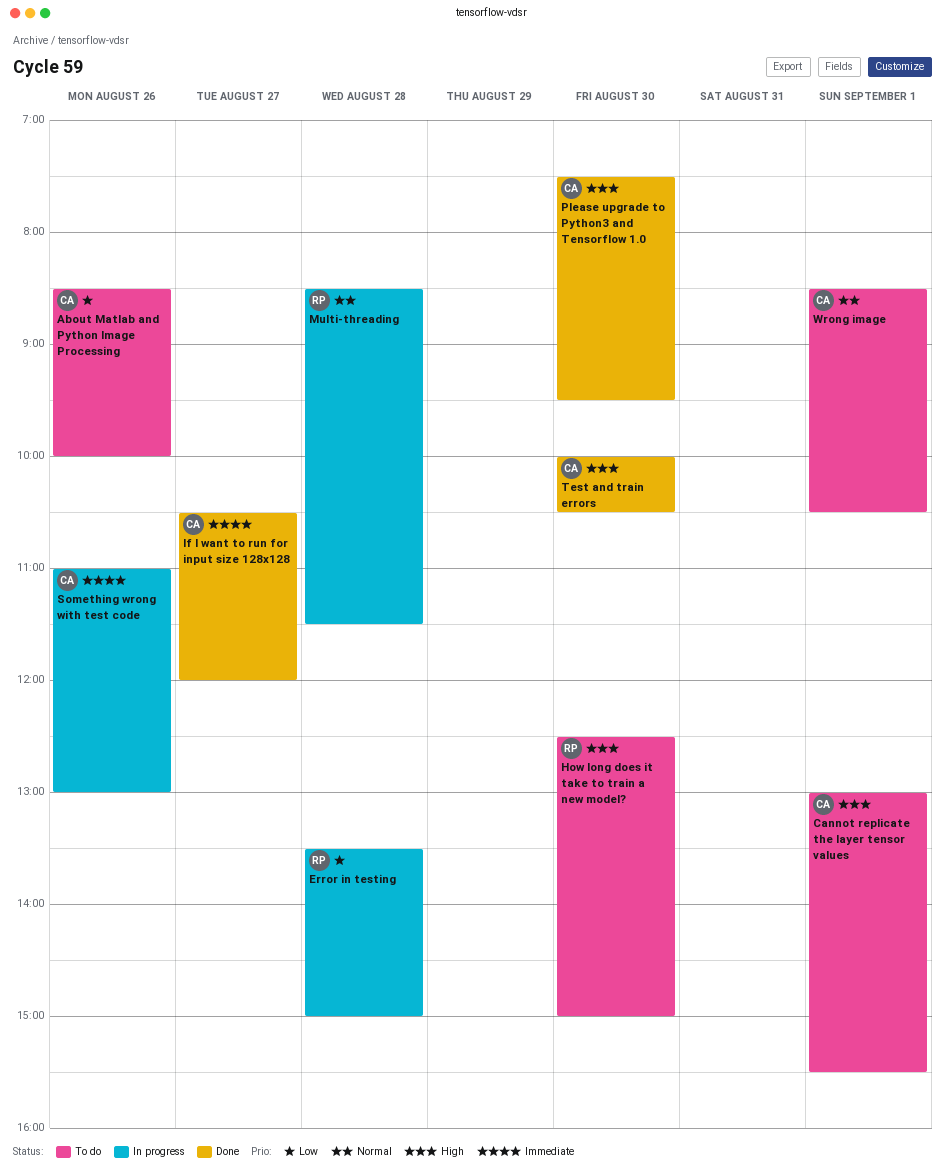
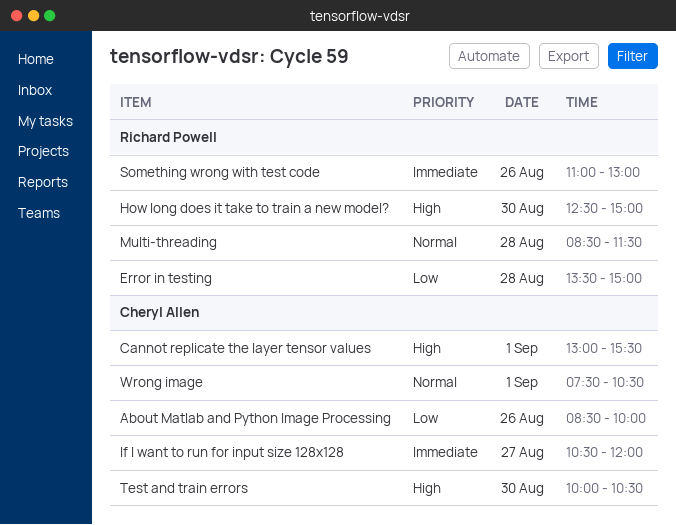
Please upgrade to Python3 and Tensorflow 1.0: present -> none
Something wrong with test code, owner: Cheryl Allen -> Richard Powell
Wrong image, begins: 08:30 -> 07:30

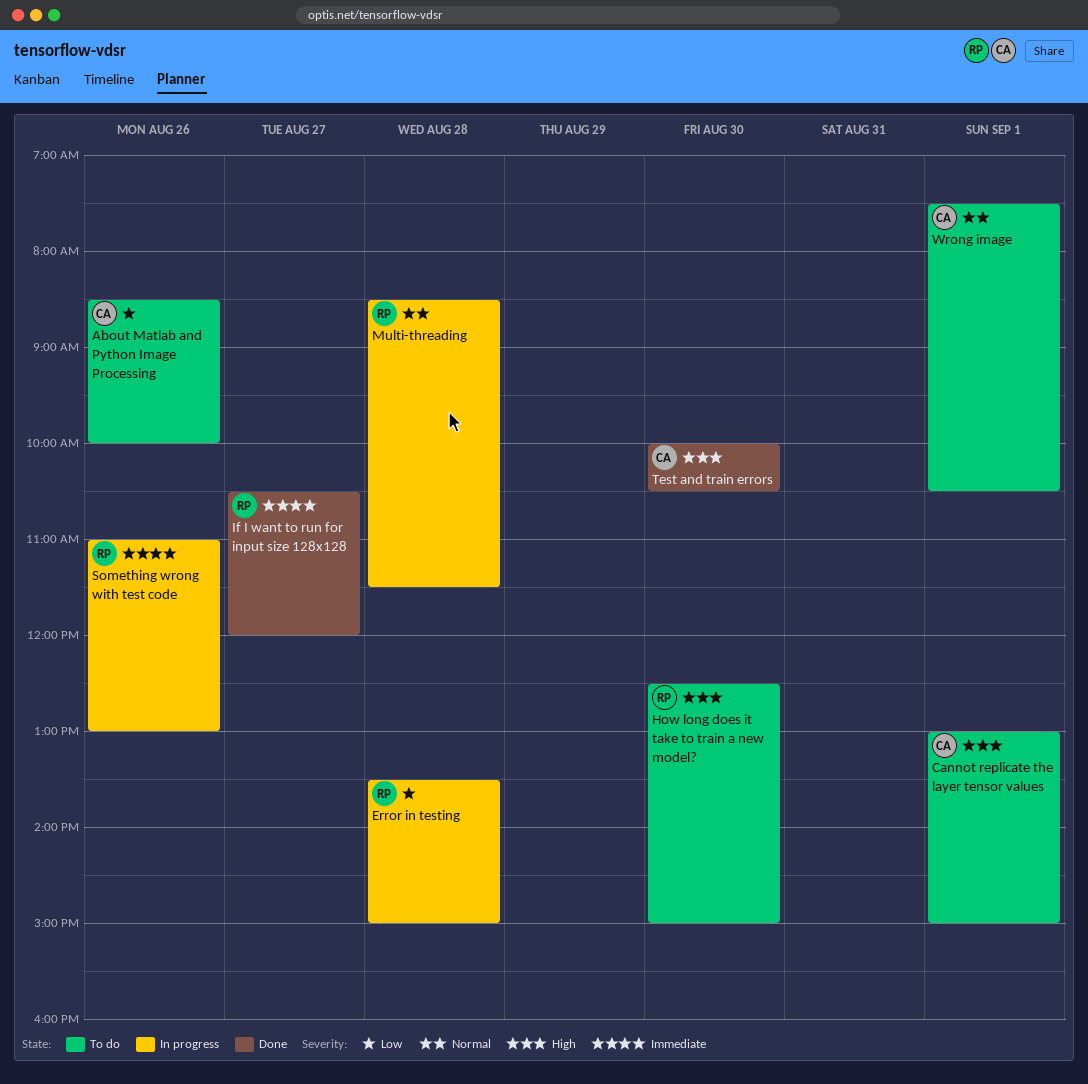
Cannot replicate the layer tensor values, ends: 15:30 -> 15:00
If I want to run for input size 128x128, owner: Cheryl Allen -> Richard Powell

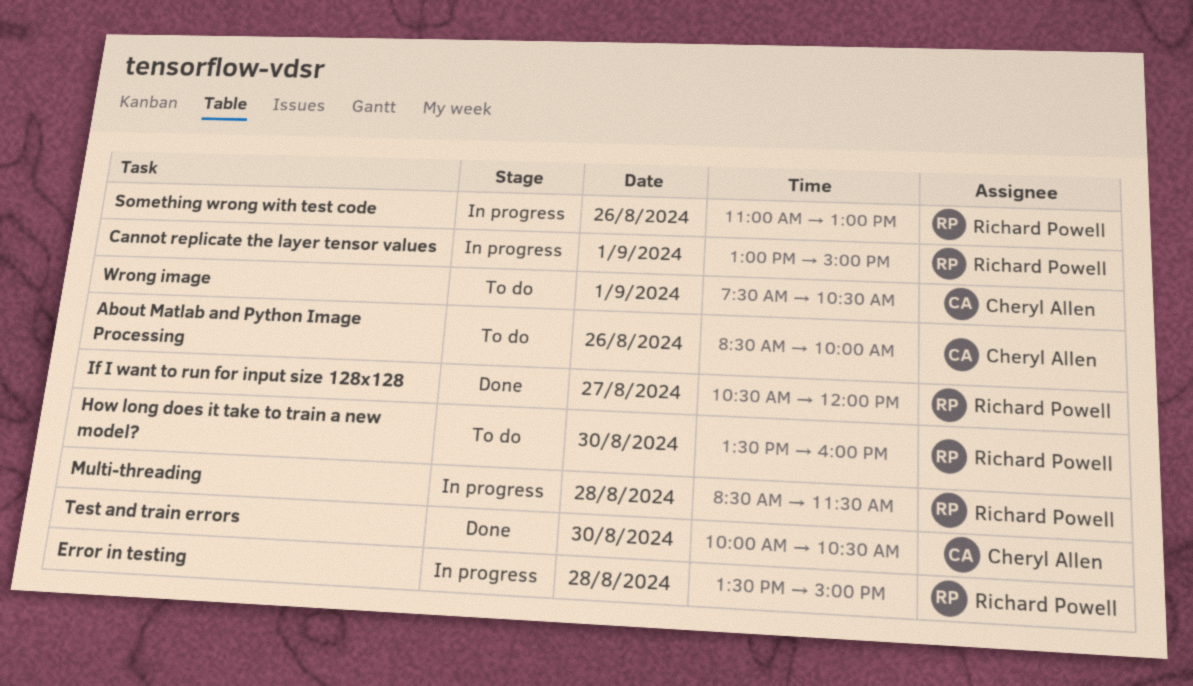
Cannot replicate the layer tensor values, status: To do -> In progress
Cannot replicate the layer tensor values, owner: Cheryl Allen -> Richard Powell
How long does it take to train a new model?, begins: 12:30 -> 13:30
How long does it take to train a new model?, ends: 15:00 -> 16:00

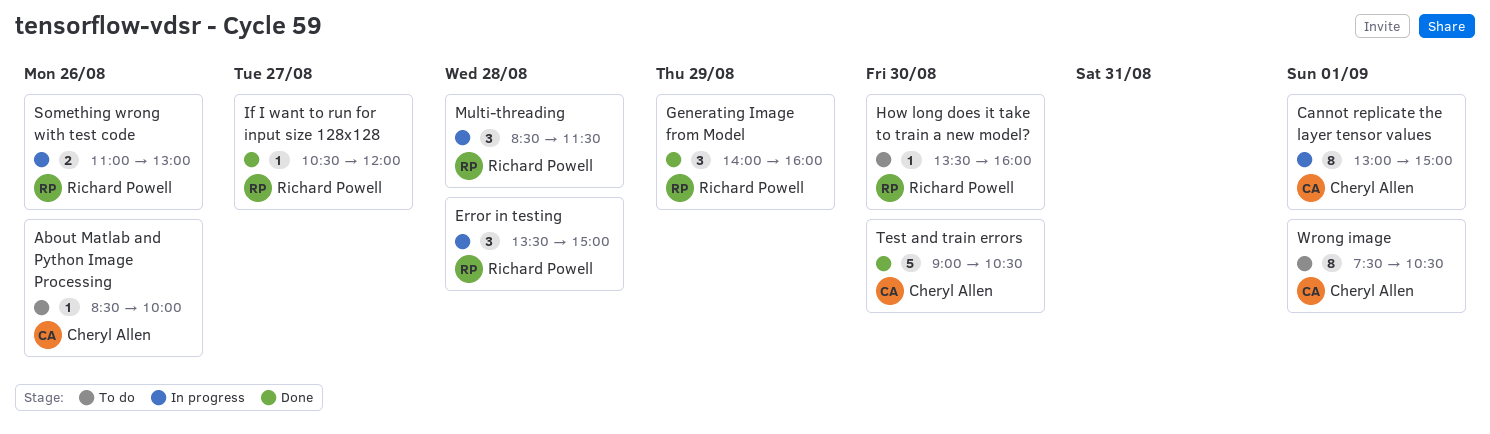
Cannot replicate the layer tensor values, owner: Richard Powell -> Cheryl Allen
Generating Image from Model: none -> present
Test and train errors, begins: 10:00 -> 09:00

